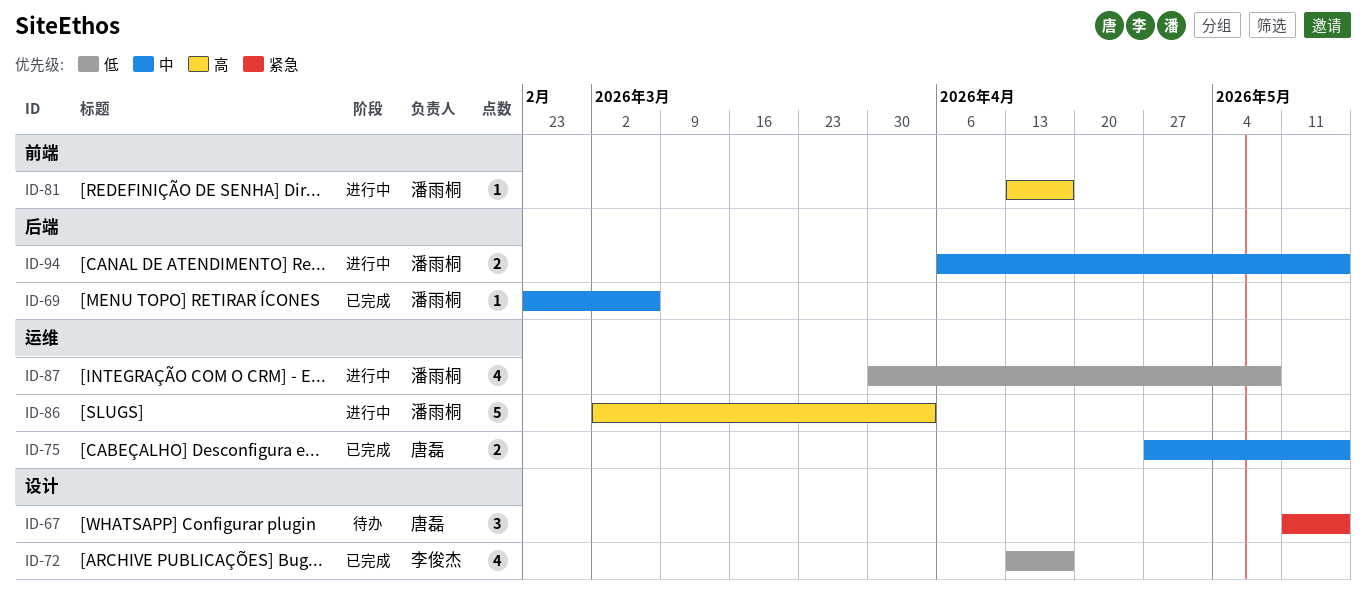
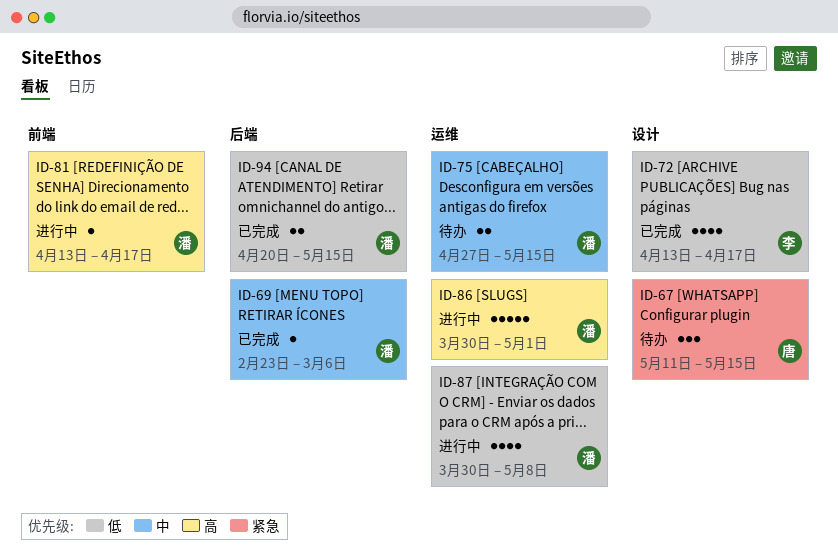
ID-75, status: 已完成 -> 待办
ID-75, owner: 唐磊 -> 潘雨桐
ID-86, start: Mar 2 -> Mar 30
ID-86, due: Apr 3 -> May 1
ID-94, status: 进行中 -> 已完成
ID-94, priority: 中 -> 低
ID-94, start: Apr 6 -> Apr 20

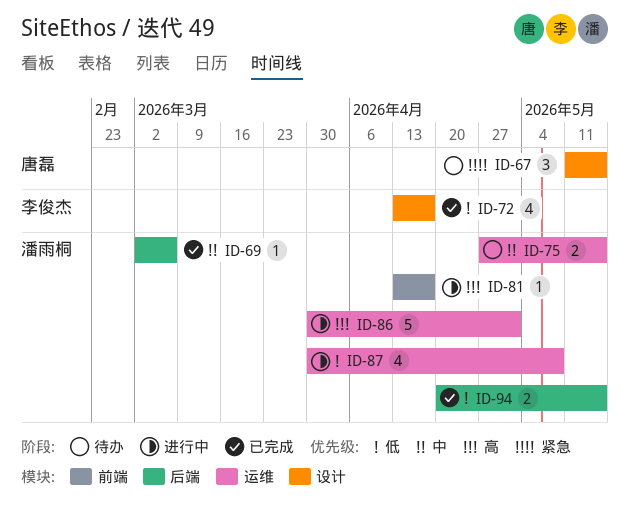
ID-69, start: Feb 23 -> Mar 2

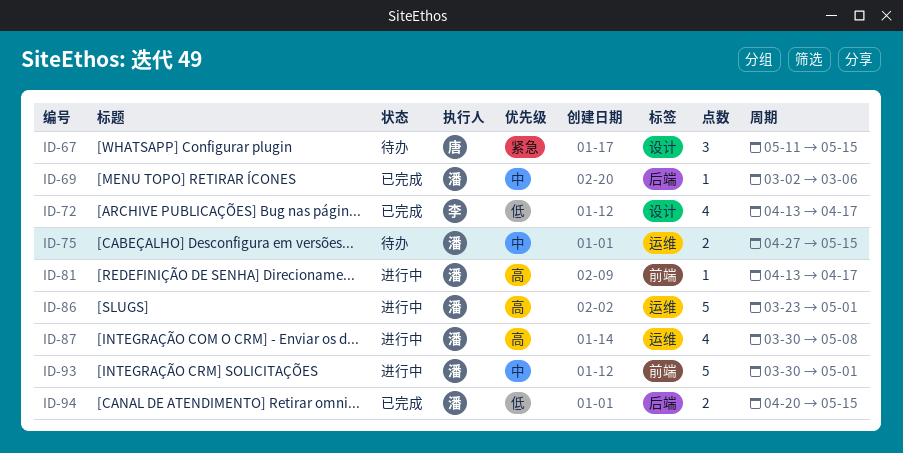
ID-86, start: Mar 30 -> Mar 23
ID-87, priority: 低 -> 高
ID-93: none -> present

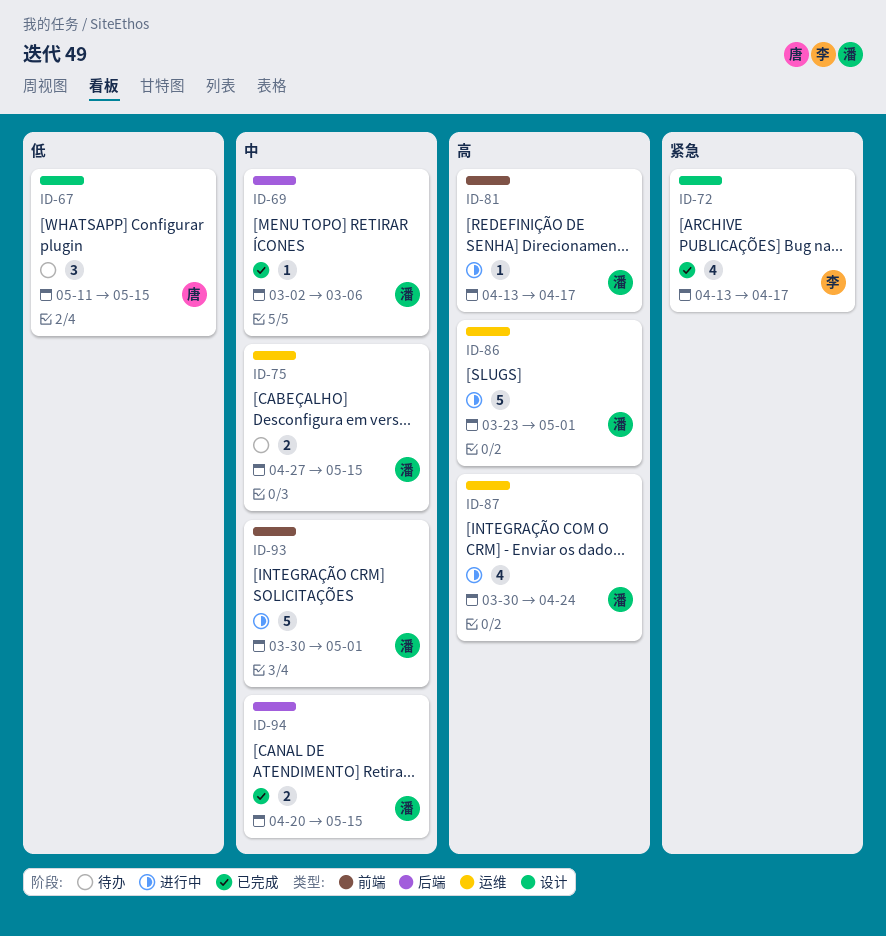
ID-67, priority: 紧急 -> 低
ID-72, priority: 低 -> 紧急
ID-87, due: May 8 -> Apr 24
ID-94, priority: 低 -> 中

